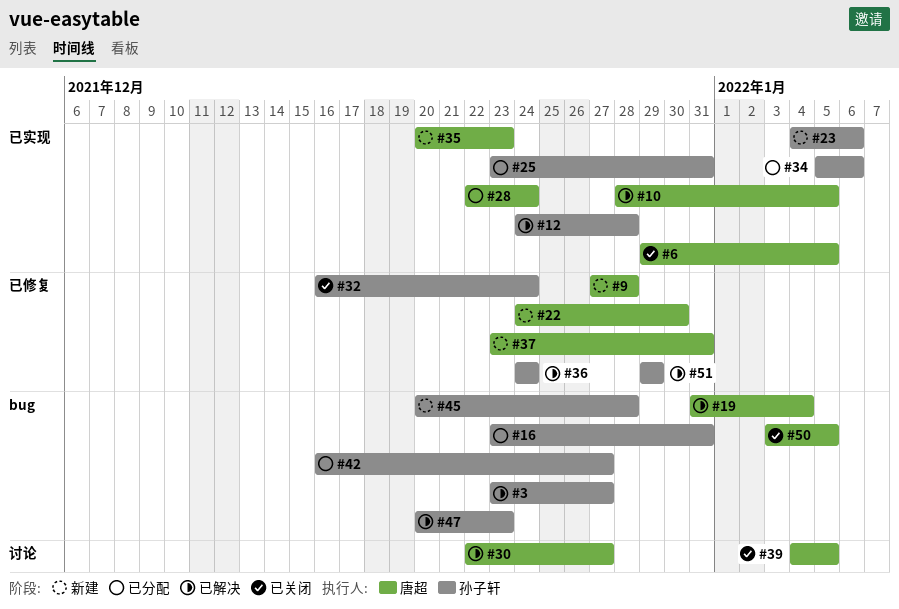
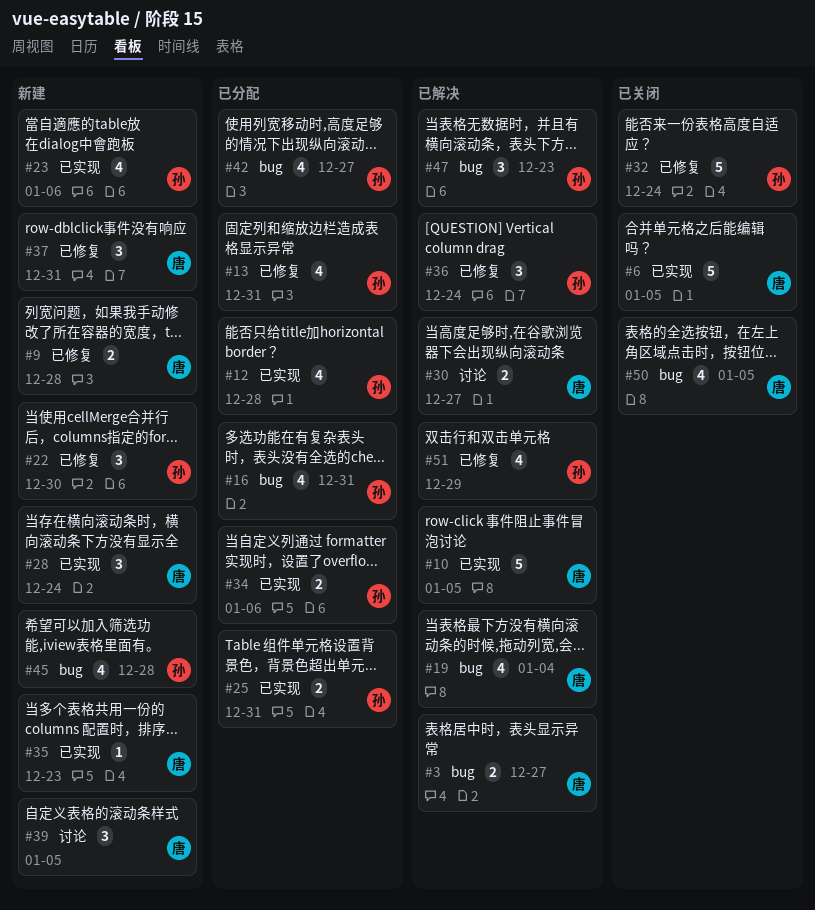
#3, owner: 孙子轩 -> 唐超
#12, status: 已解决 -> 已分配
#13: none -> present
#22, owner: 唐超 -> 孙子轩
#28, status: 已分配 -> 新建
#39, status: 已关闭 -> 新建

